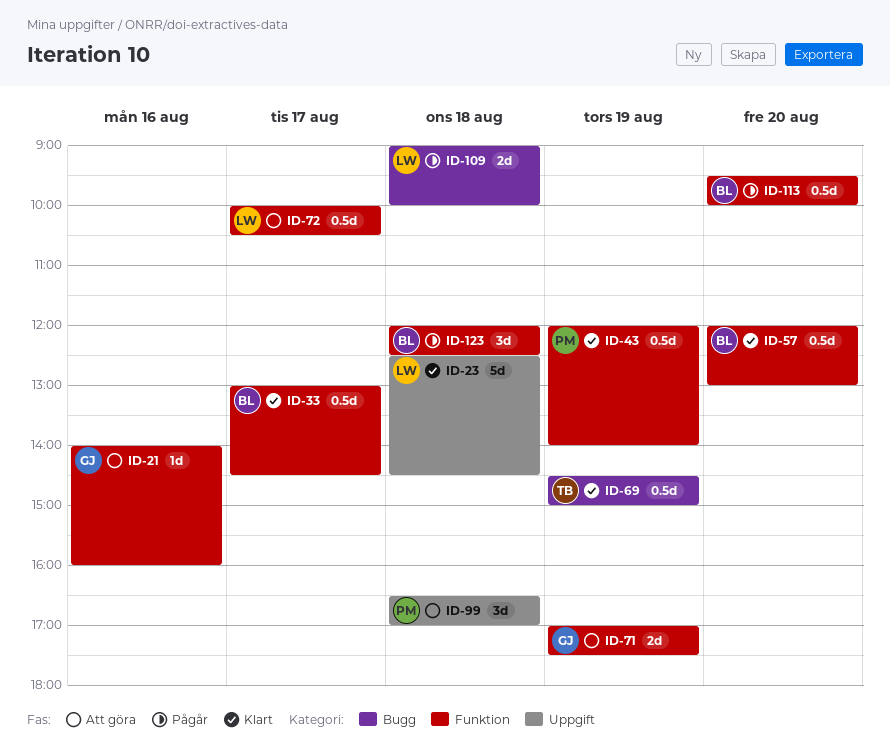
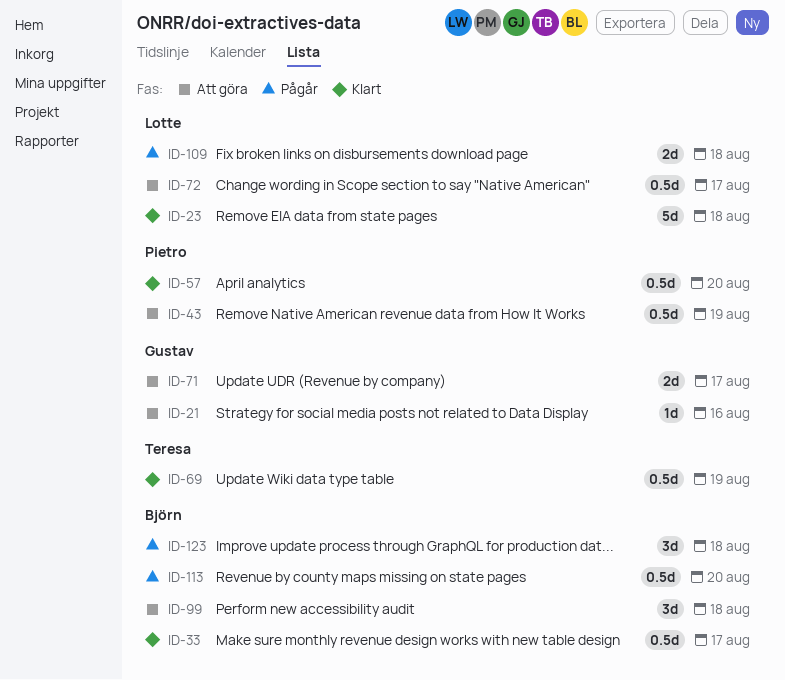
ID-43, status: Klart -> Att göra
ID-57, owner: Björn -> Pietro
ID-71, day: Aug 19 -> Aug 17
ID-99, owner: Pietro -> Björn

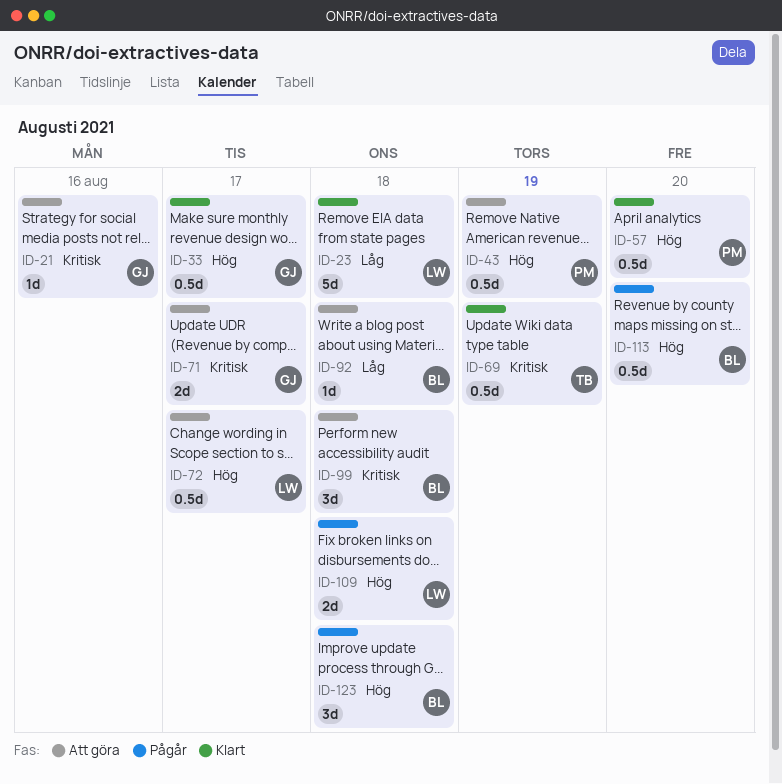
ID-33, owner: Björn -> Gustav
ID-92: none -> present

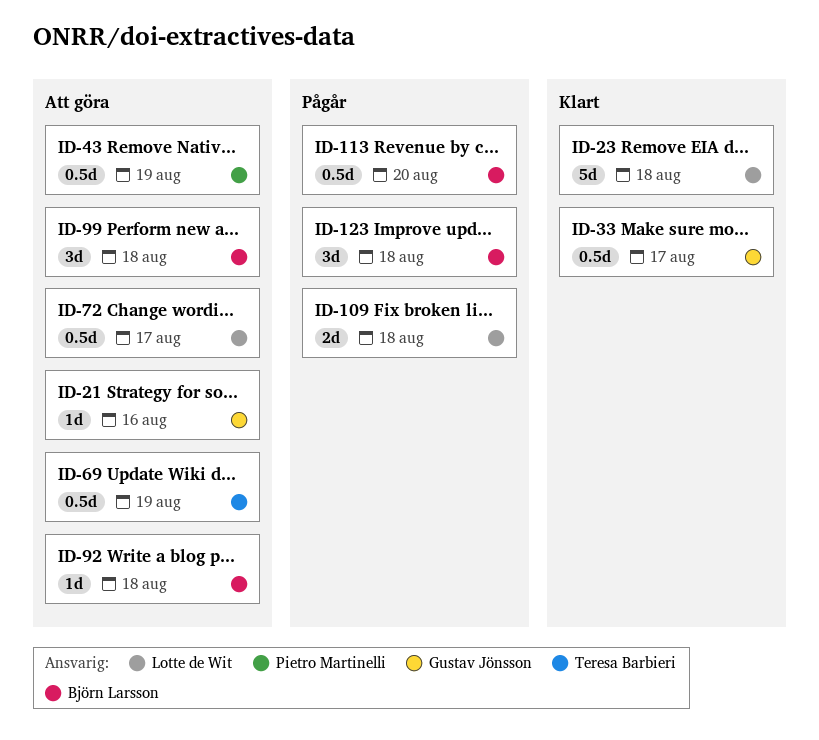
ID-57: present -> none
ID-69, status: Klart -> Att göra
ID-71: present -> none

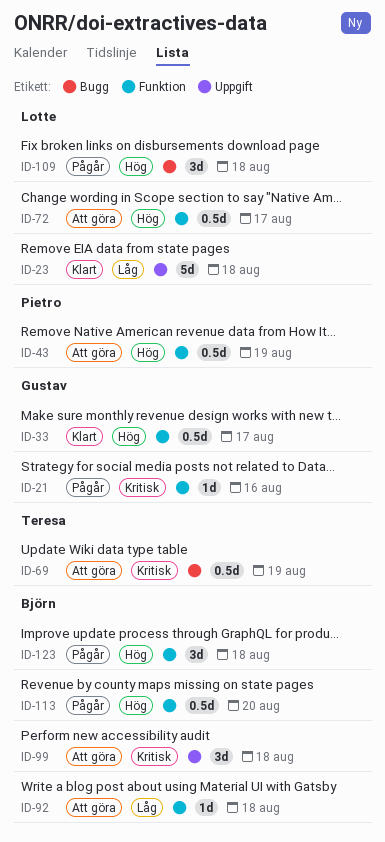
ID-21, status: Att göra -> Pågår
ID-109, estimate: 2d -> 3d

